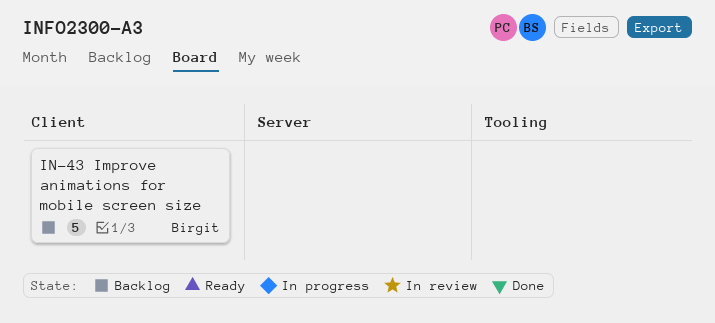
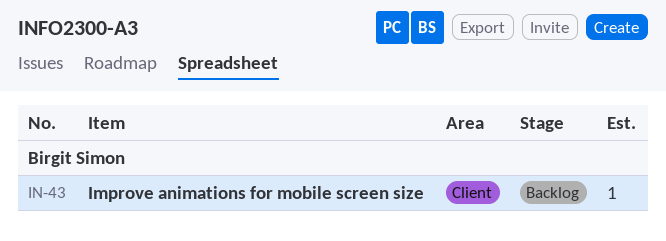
IN-43, estimate: 5 -> 1

